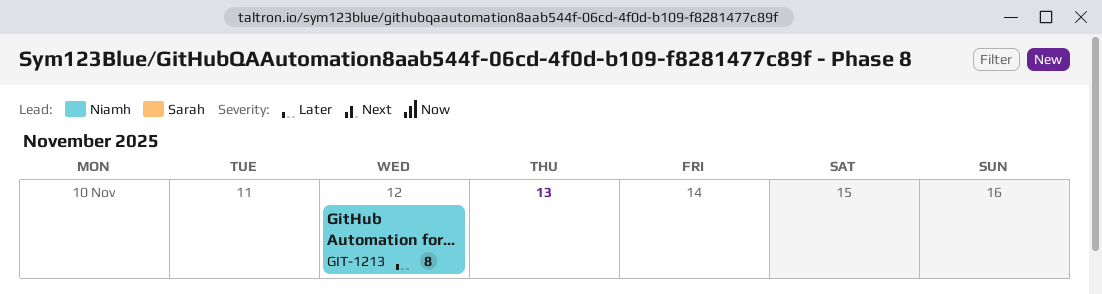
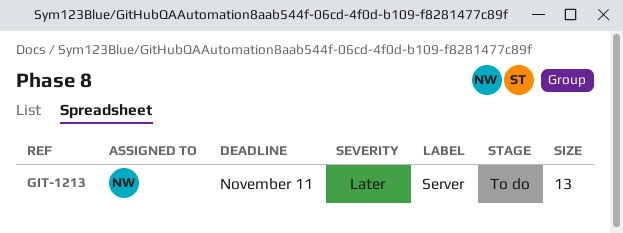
GIT-1213, estimate: 8 -> 13
GIT-1213, due: Nov 12 -> Nov 11

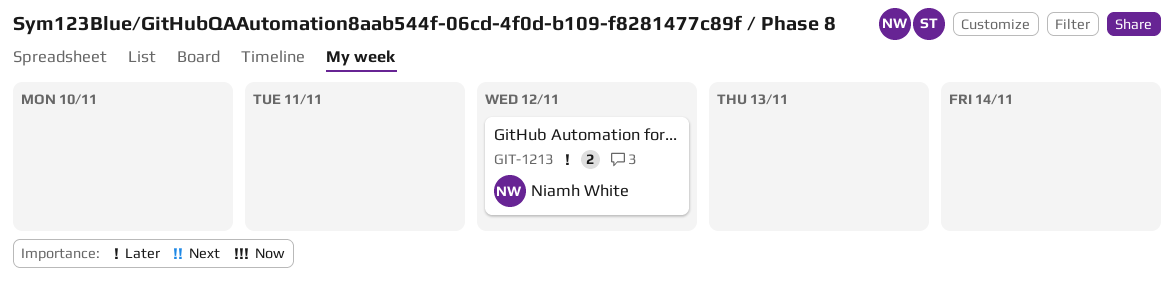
GIT-1213, estimate: 13 -> 2
GIT-1213, due: Nov 11 -> Nov 12

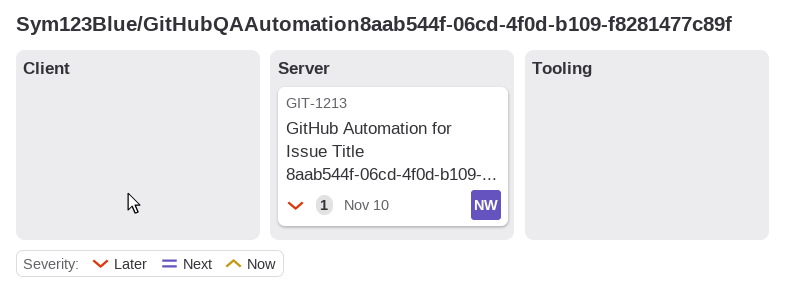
GIT-1213, estimate: 2 -> 1
GIT-1213, due: Nov 12 -> Nov 10

